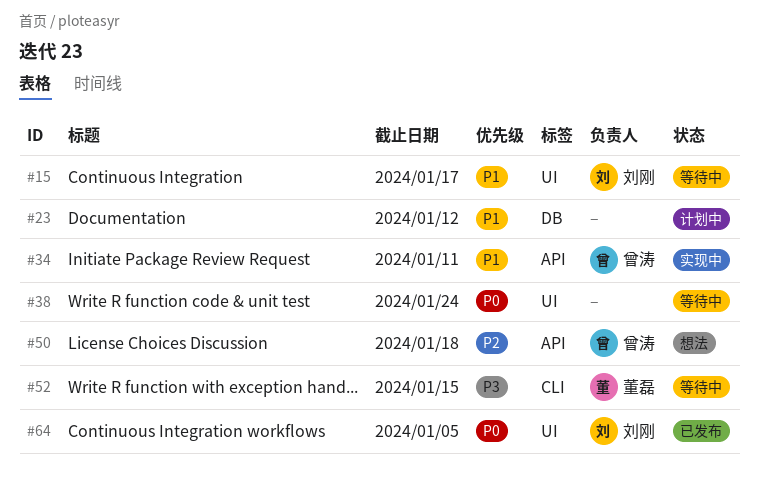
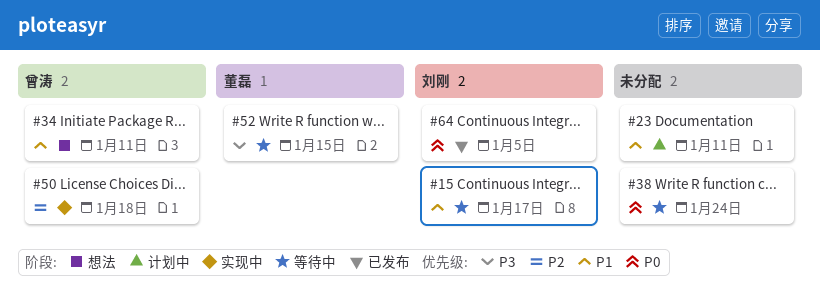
#23, due: Jan 12 -> Jan 11
#34, status: 实现中 -> 想法
#50, status: 想法 -> 实现中

